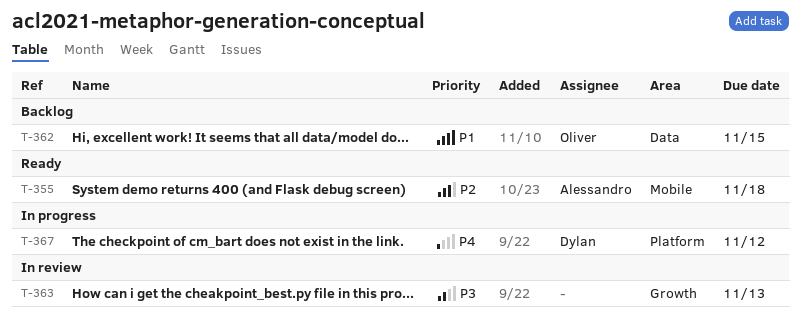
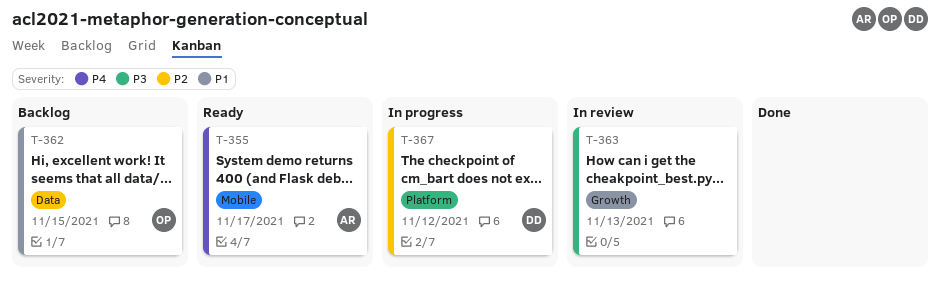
T-355, priority: P2 -> P4
T-355, due: Nov 18 -> Nov 17
T-367, priority: P4 -> P2

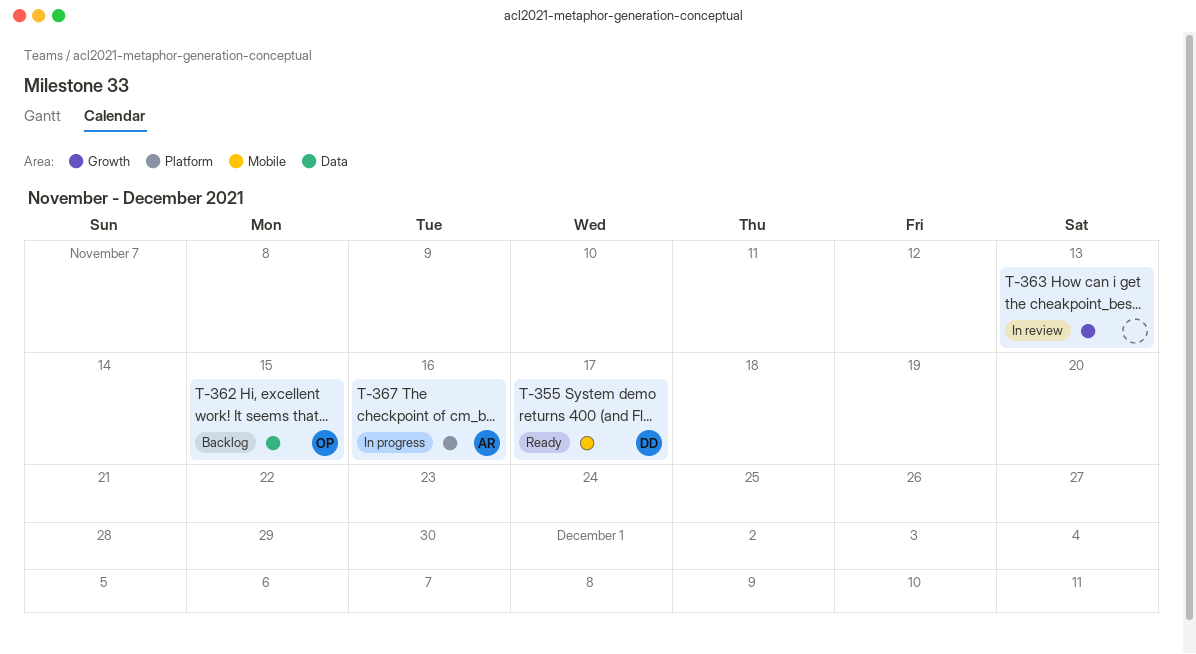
T-355, owner: AR -> DD
T-367, owner: DD -> AR
T-367, due: Nov 12 -> Nov 16

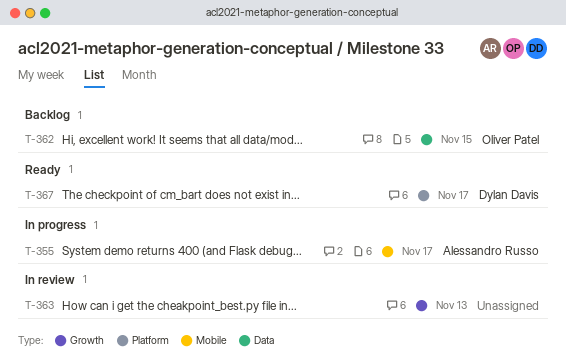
T-355, status: Ready -> In progress
T-355, owner: Dylan Davis -> Alessandro Russo
T-367, status: In progress -> Ready
T-367, owner: Alessandro Russo -> Dylan Davis
T-367, due: Nov 16 -> Nov 17

